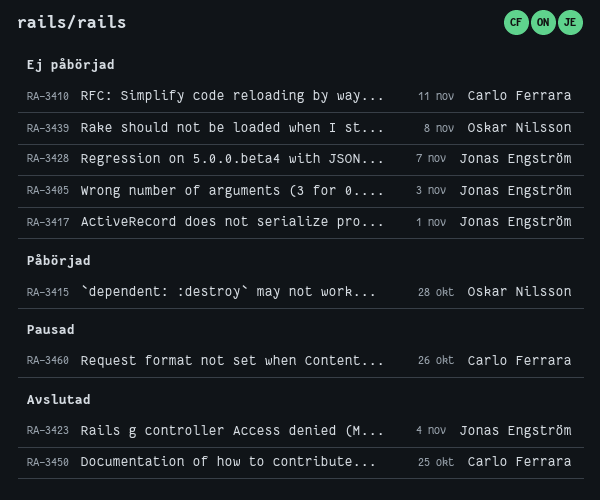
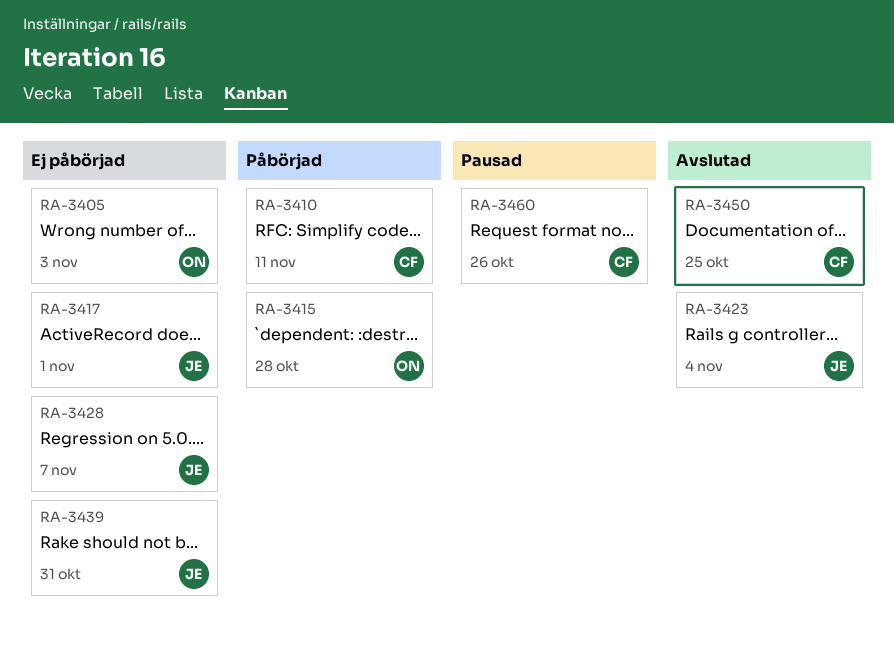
RA-3405, owner: Jonas Engström -> Oskar Nilsson
RA-3410, status: Ej påbörjad -> Påbörjad
RA-3439, owner: Oskar Nilsson -> Jonas Engström
RA-3439, due: Nov 8 -> Oct 31

